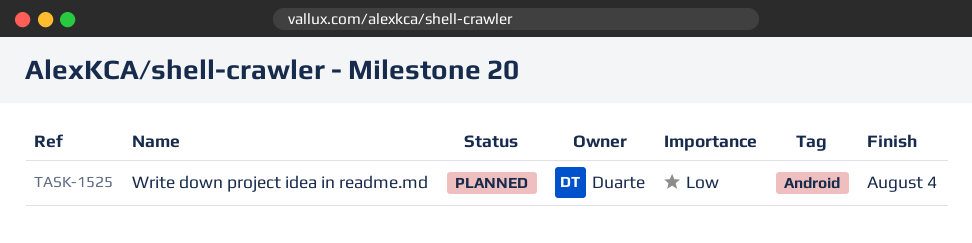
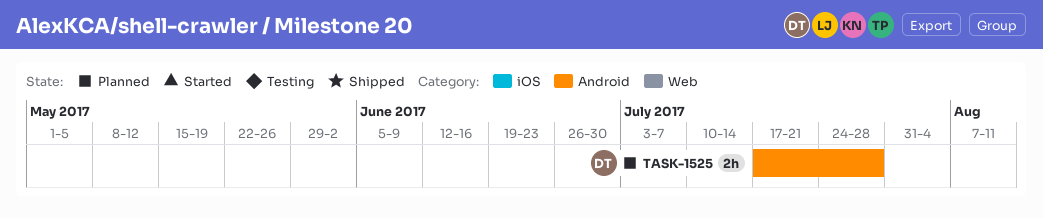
TASK-1525, due: Aug 4 -> Jul 28

